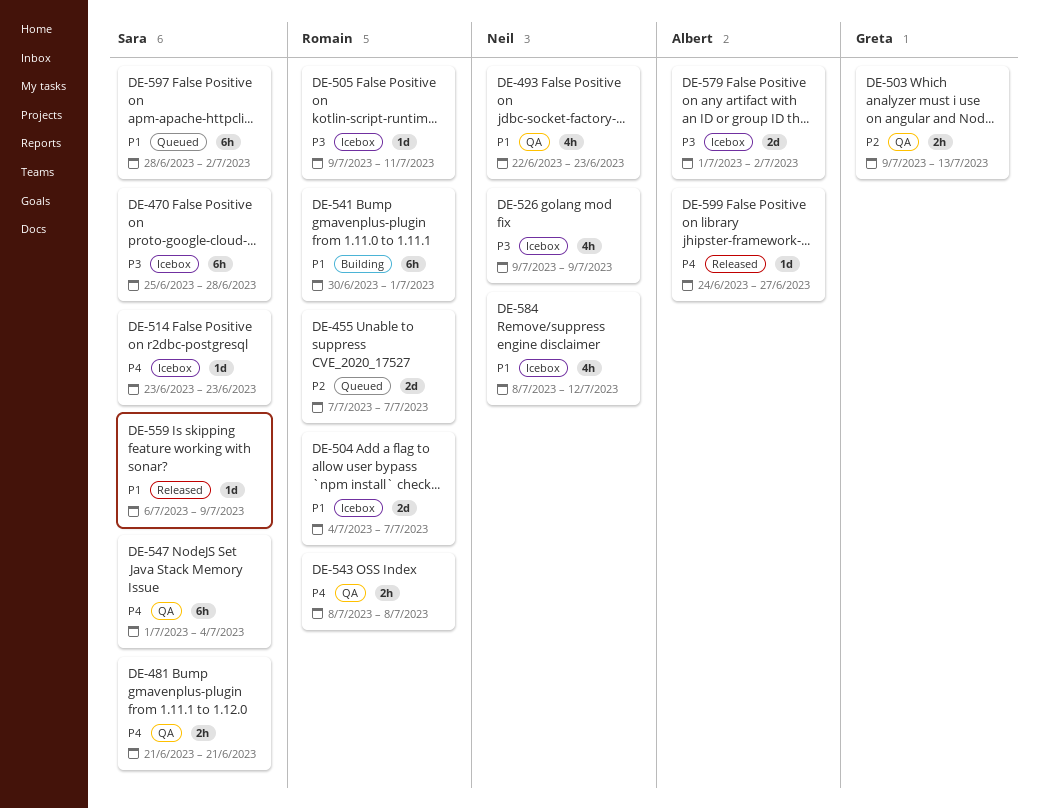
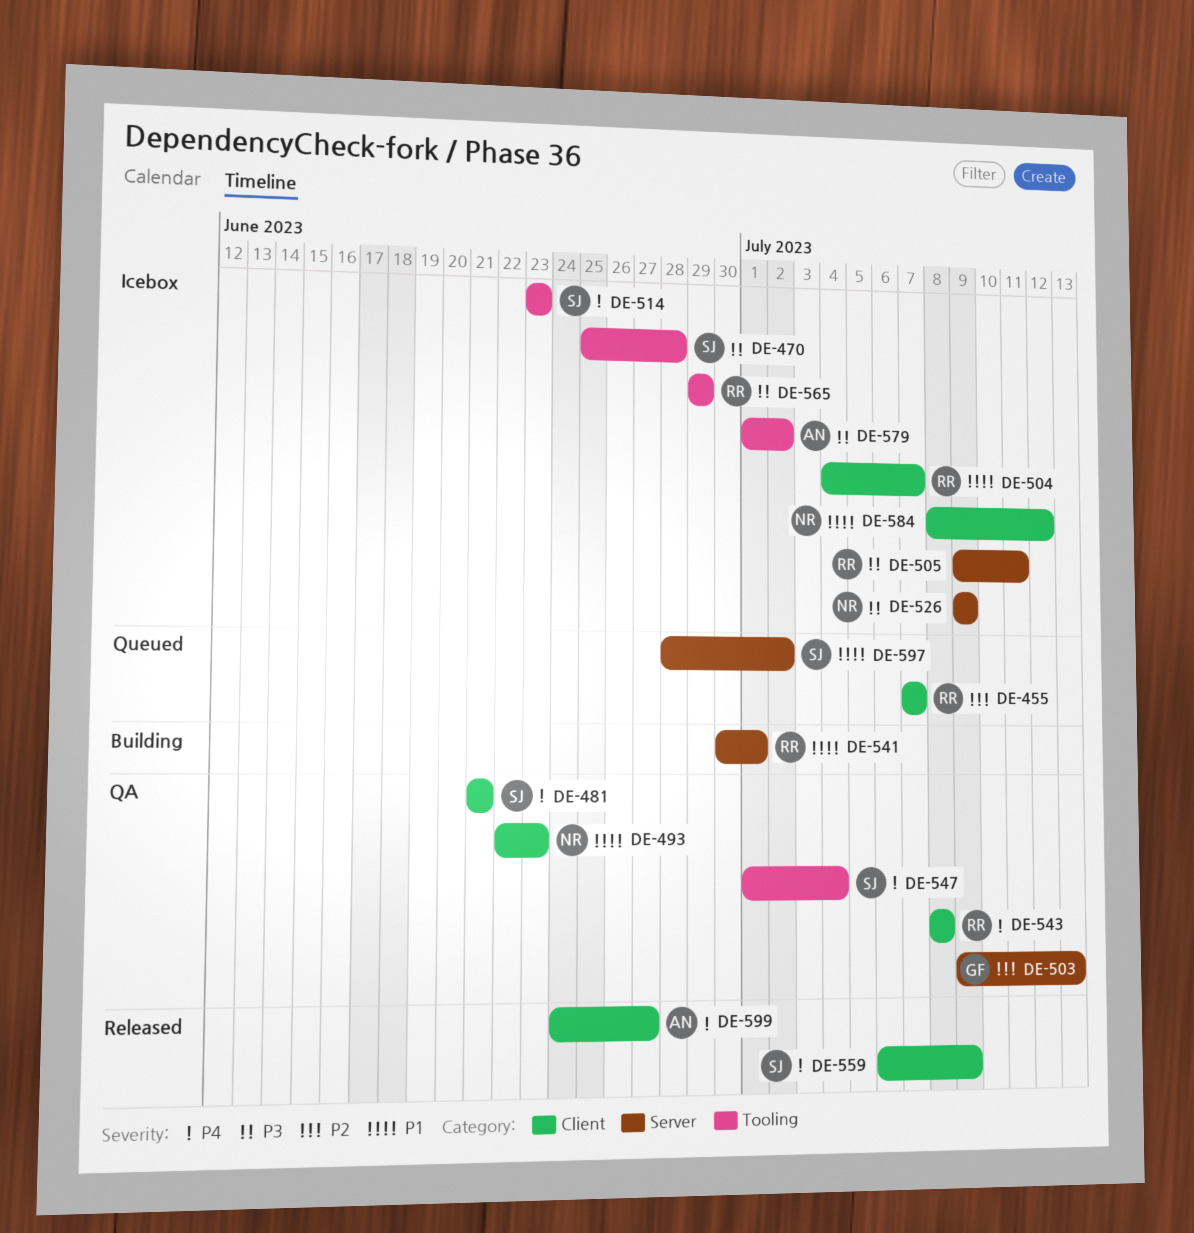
DE-559, priority: P1 -> P4
DE-565: none -> present

